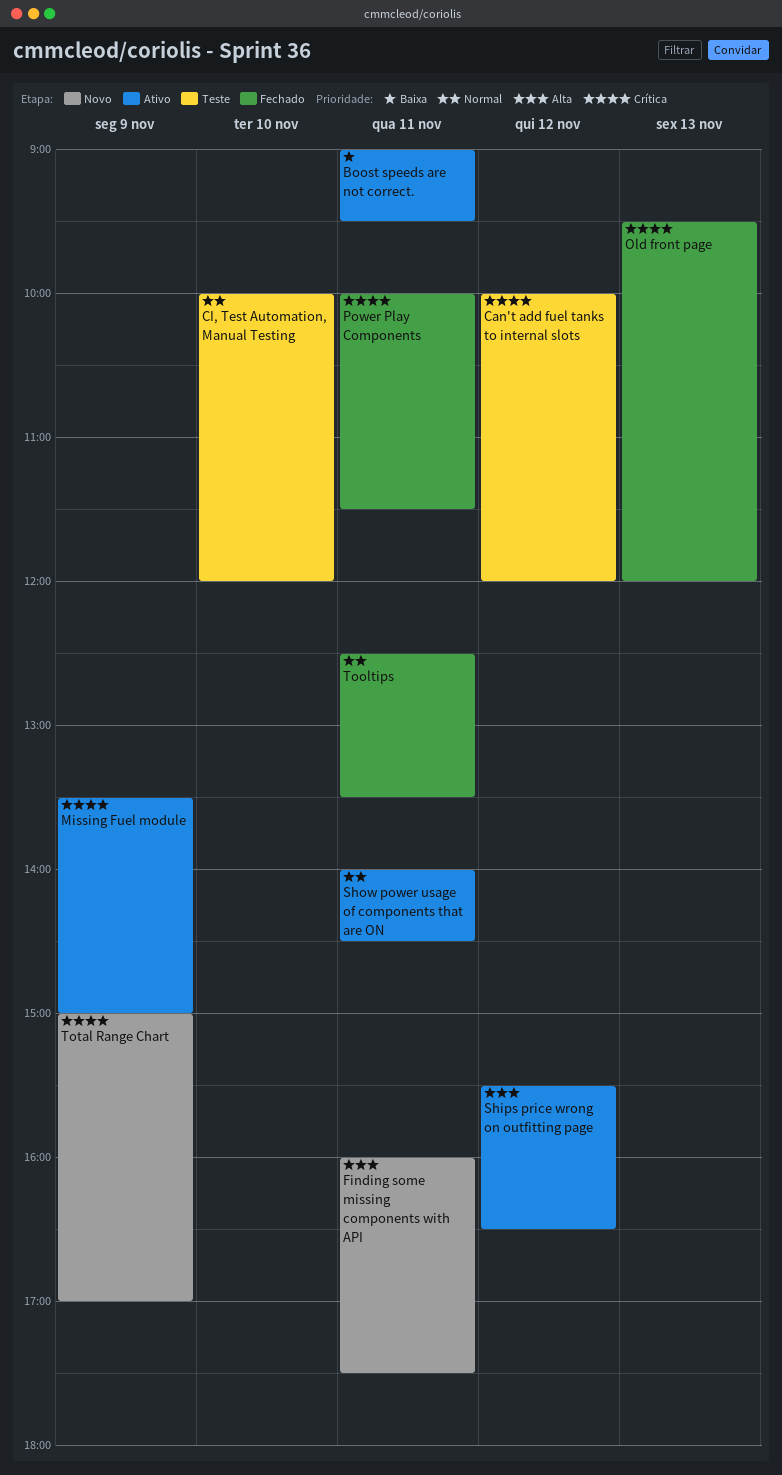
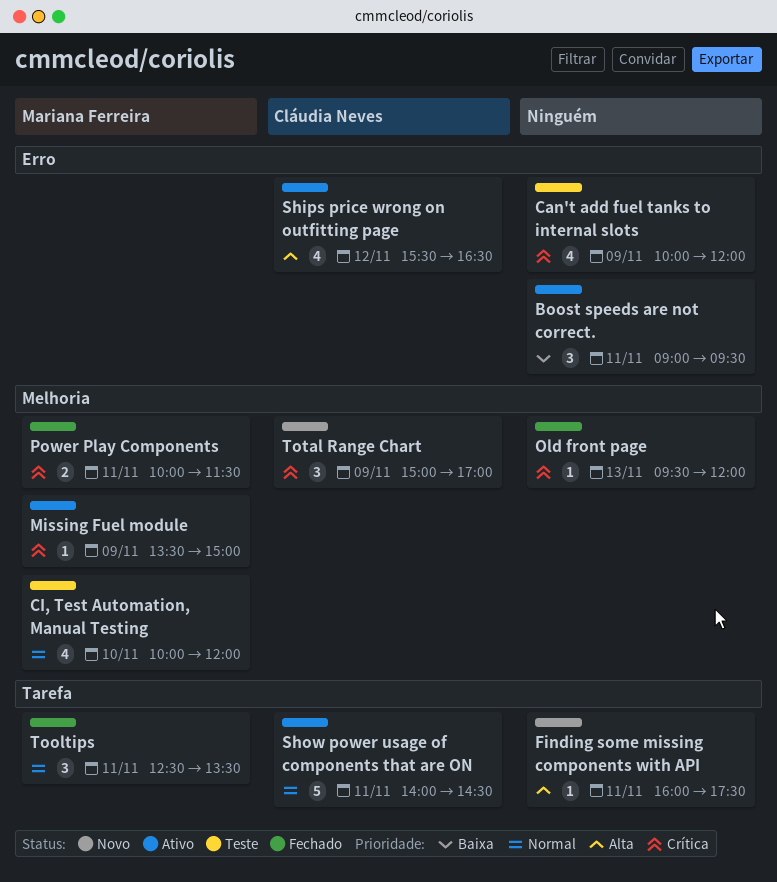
Can't add fuel tanks to internal slots, day: Nov 12 -> Nov 9

